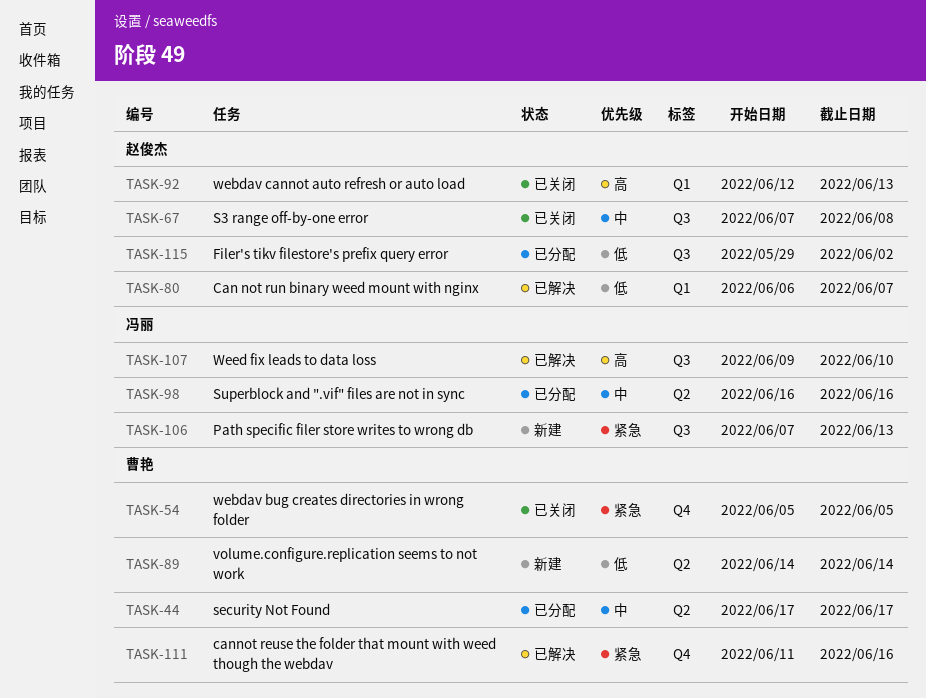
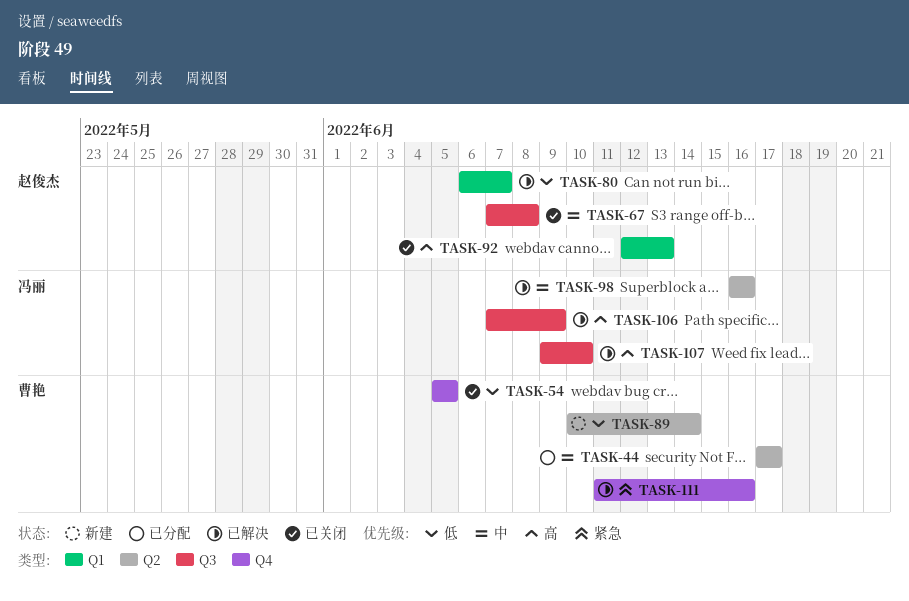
TASK-54, priority: 紧急 -> 低
TASK-89, start: Jun 14 -> Jun 10
TASK-98, status: 已分配 -> 已解决
TASK-106, status: 新建 -> 已解决
TASK-106, priority: 紧急 -> 高
TASK-106, due: Jun 13 -> Jun 9
TASK-115: present -> none

